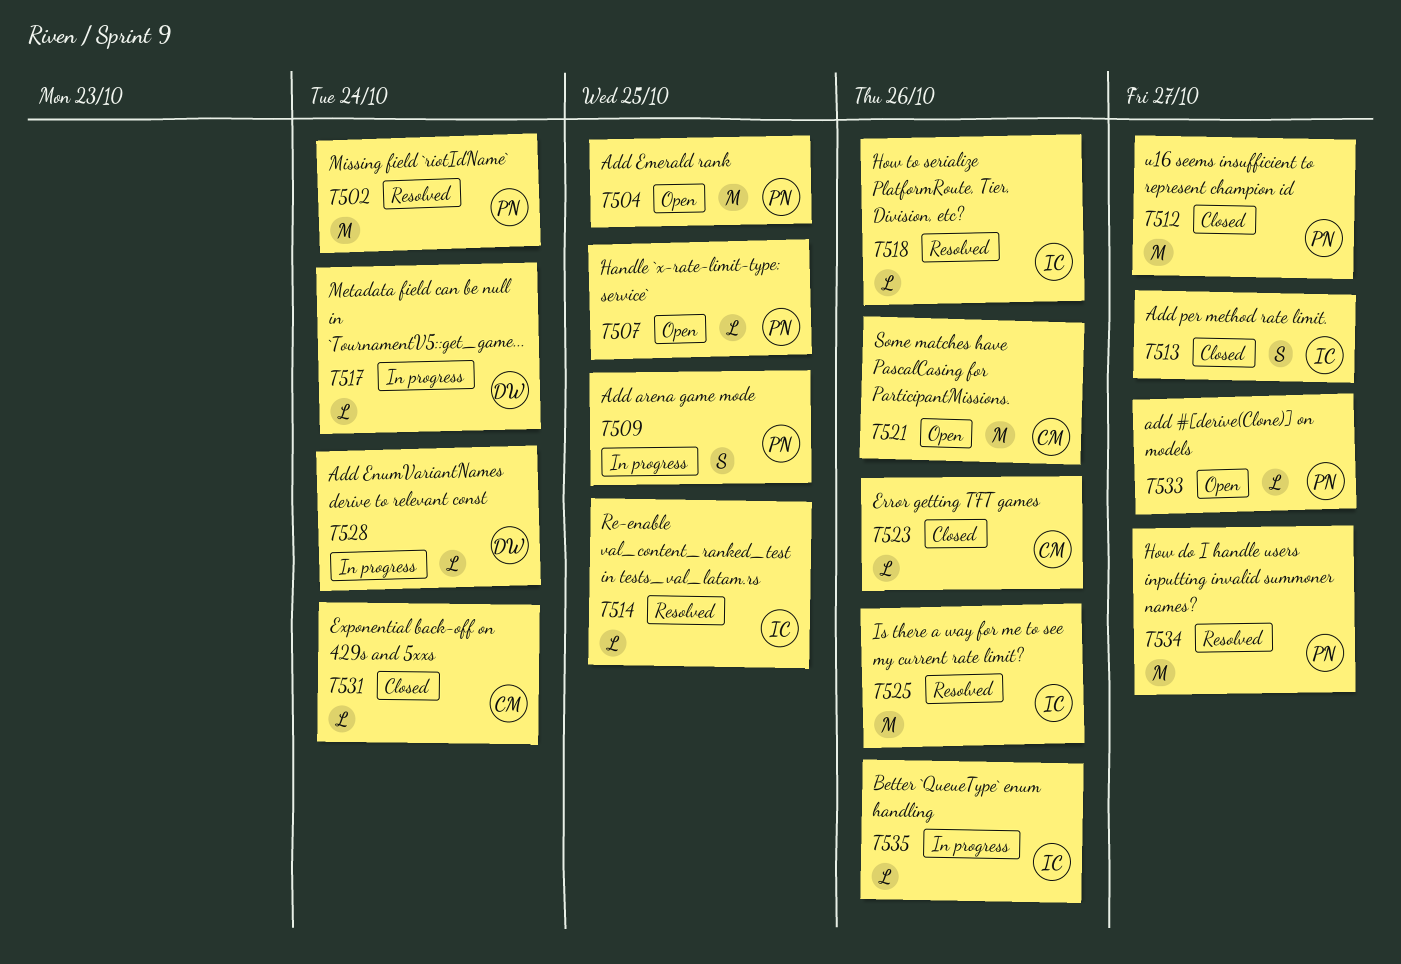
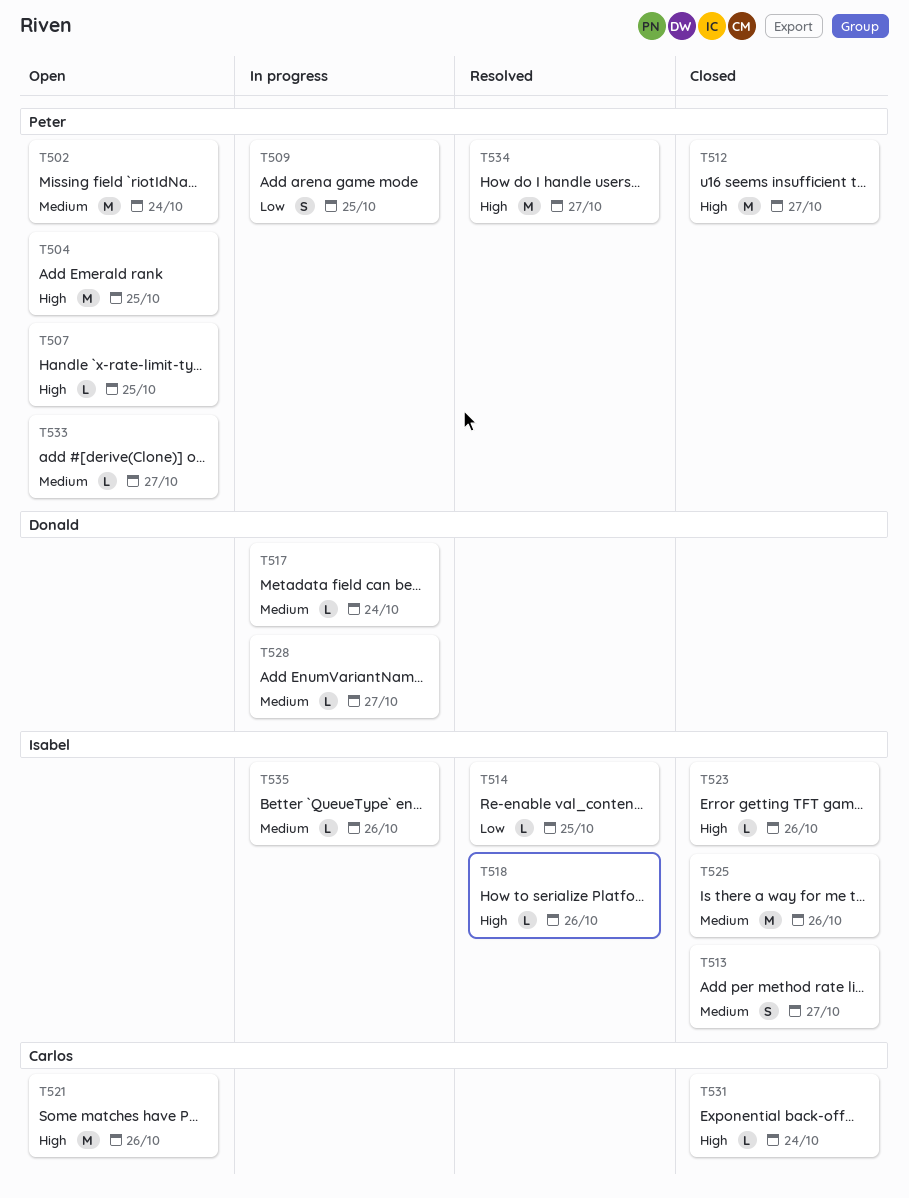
T502, status: Resolved -> Open
T523, owner: Carlos -> Isabel
T525, status: Resolved -> Closed
T528, due: Oct 24 -> Oct 27

